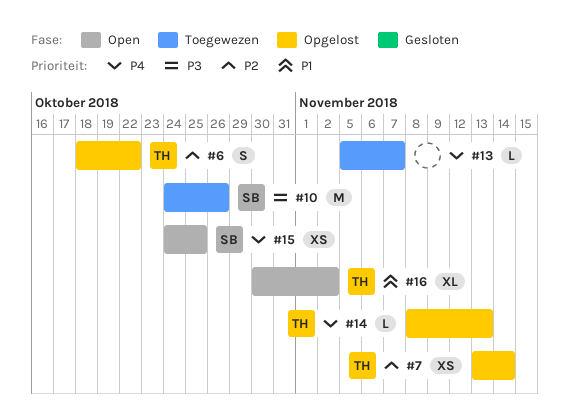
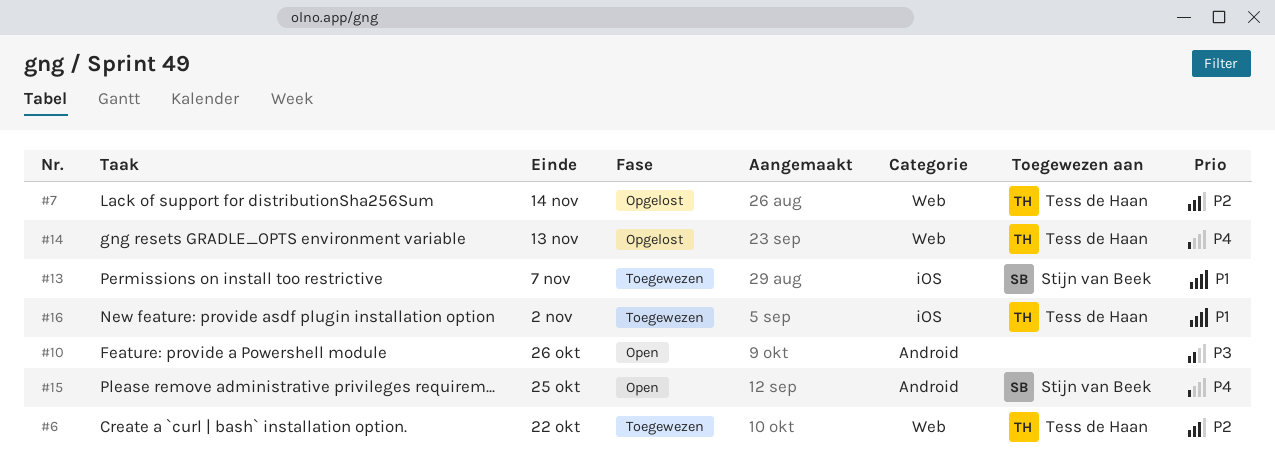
#6, status: Opgelost -> Toegewezen
#10, status: Toegewezen -> Open
#10, owner: Stijn van Beek -> none
#13, owner: none -> Stijn van Beek
#13, priority: P4 -> P1
#16, status: Open -> Toegewezen

